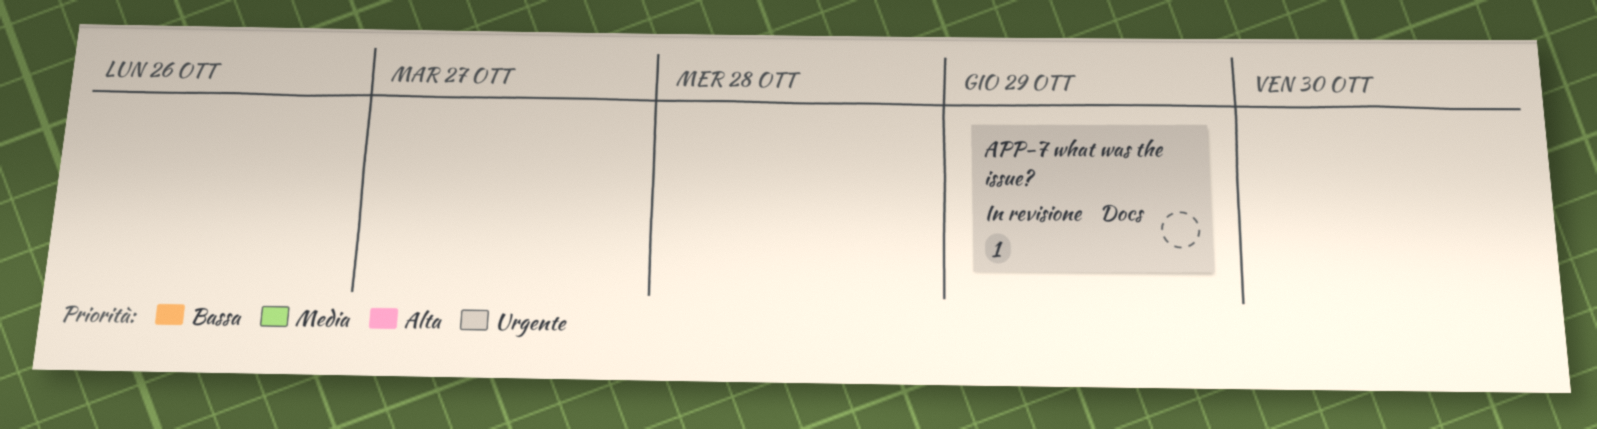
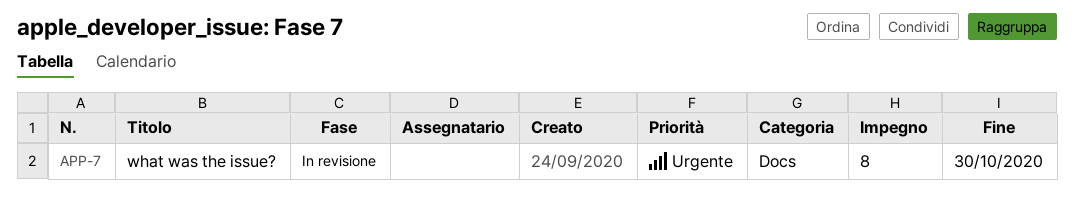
APP-7, estimate: 1 -> 8
APP-7, due: Oct 29 -> Oct 30

